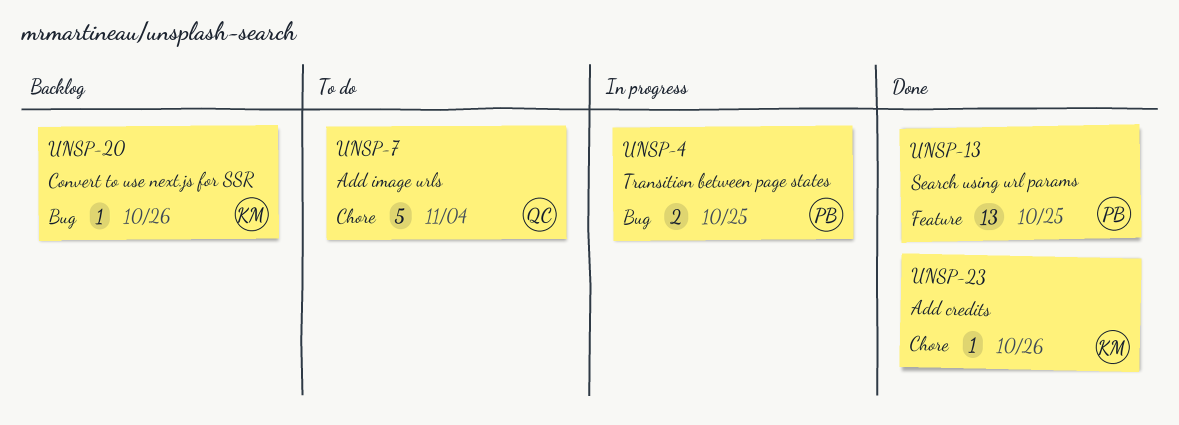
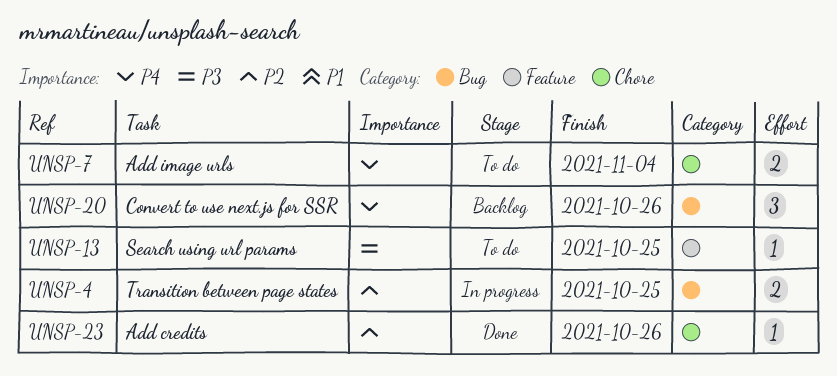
UNSP-7, estimate: 5 -> 2
UNSP-13, status: Done -> To do
UNSP-13, estimate: 13 -> 1
UNSP-20, estimate: 1 -> 3

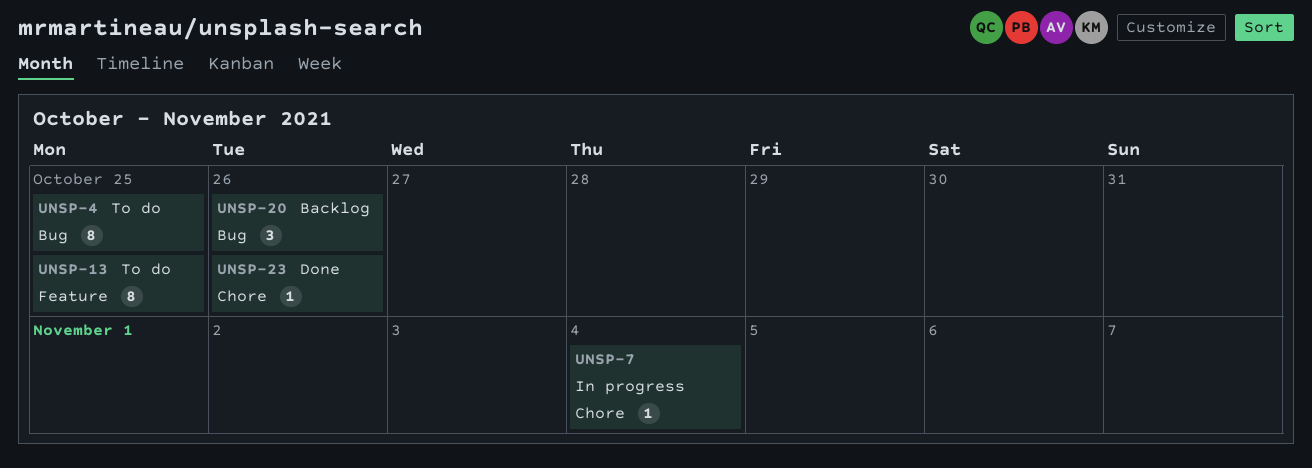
UNSP-4, status: In progress -> To do
UNSP-4, estimate: 2 -> 8
UNSP-7, status: To do -> In progress
UNSP-7, estimate: 2 -> 1
UNSP-13, estimate: 1 -> 8

